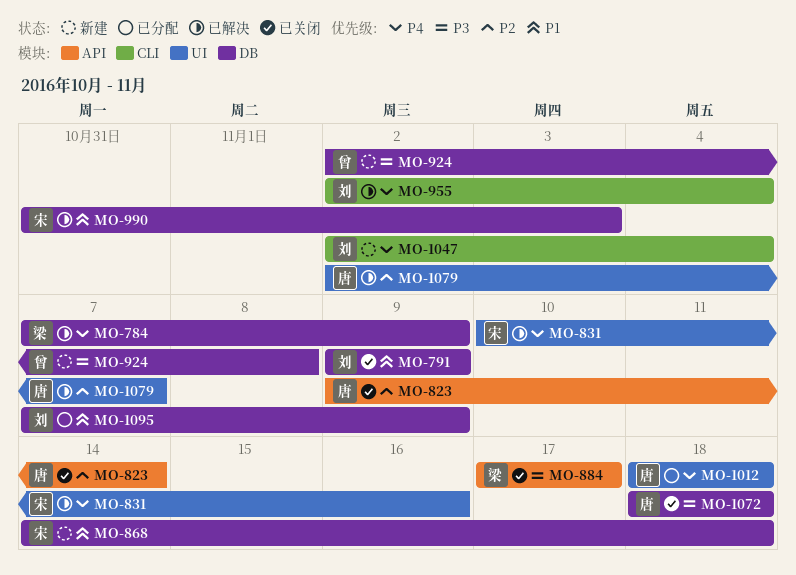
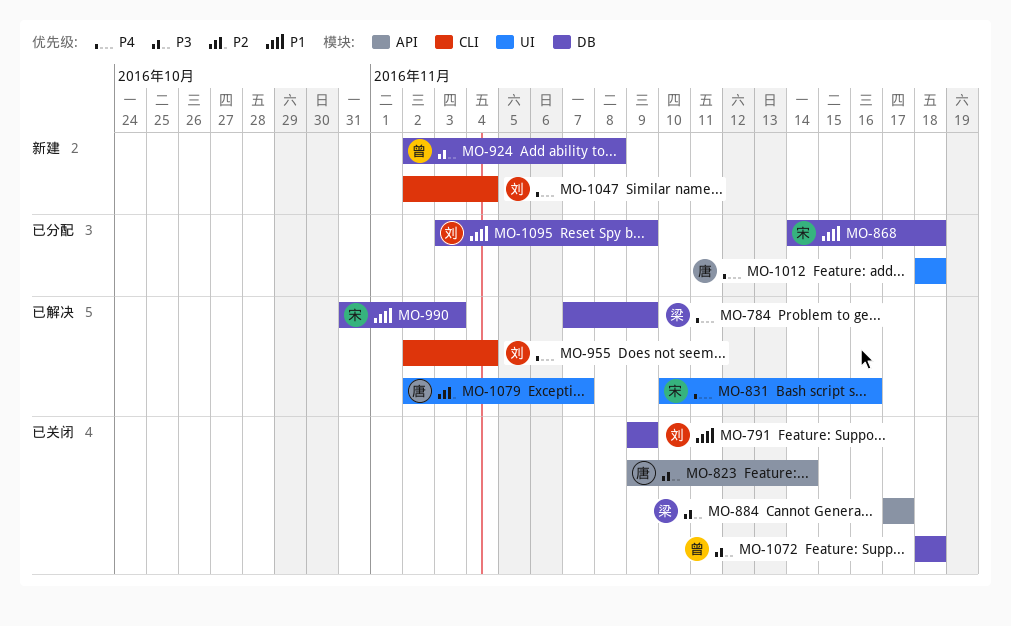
MO-823, priority: P2 -> P3
MO-868, status: 新建 -> 已分配
MO-1072, owner: 唐 -> 曾
MO-1095, start: Nov 7 -> Nov 3

